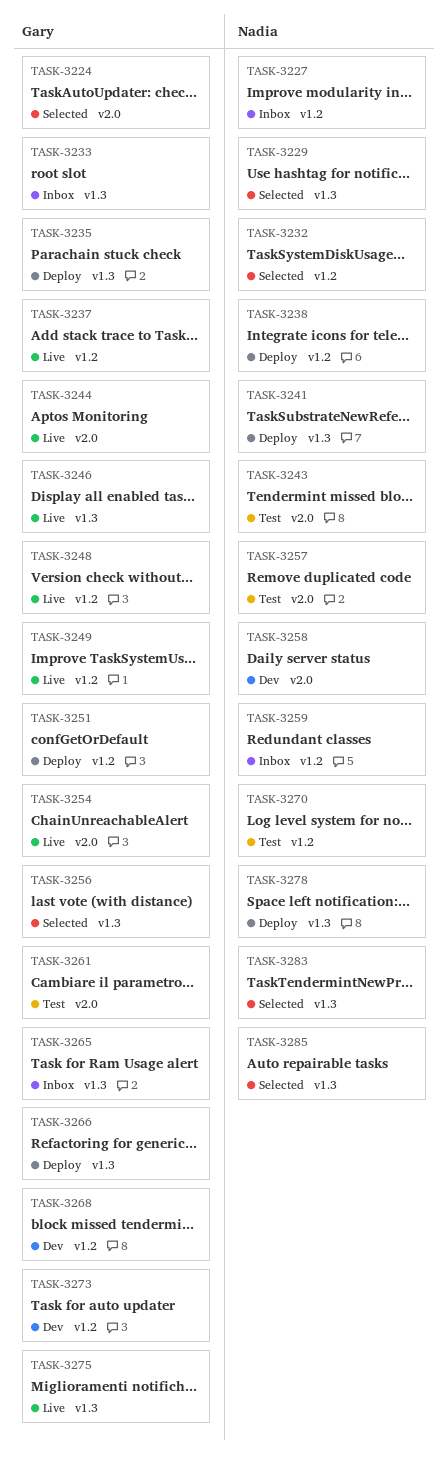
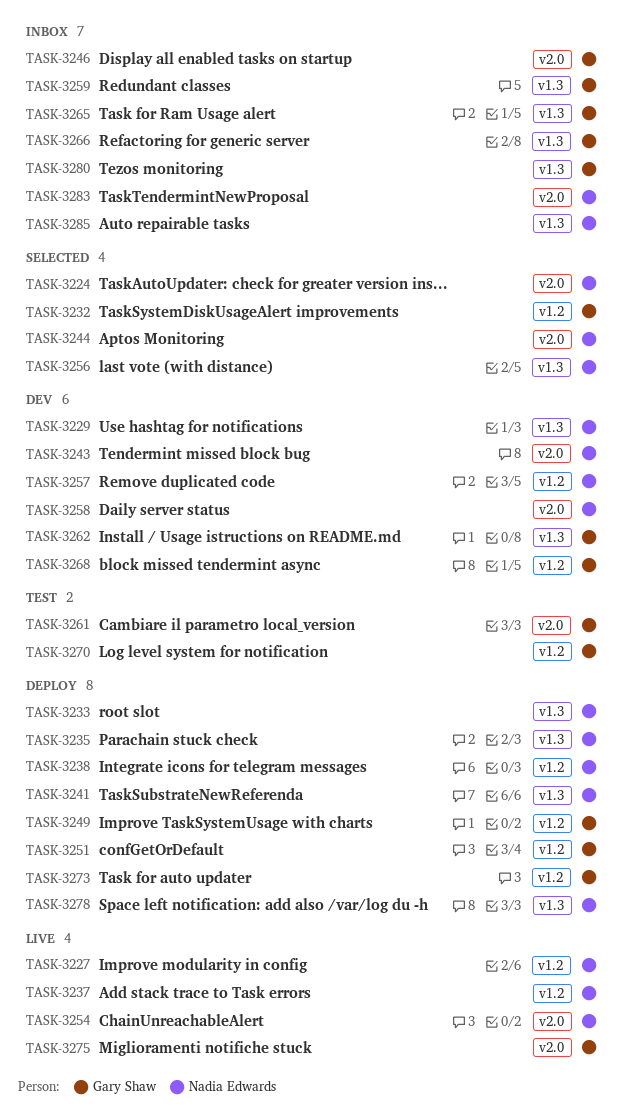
TASK-3224, owner: Gary Shaw -> Nadia Edwards
TASK-3227, status: Inbox -> Live
TASK-3229, status: Selected -> Dev
TASK-3232, owner: Nadia Edwards -> Gary Shaw
TASK-3233, status: Inbox -> Deploy
TASK-3233, owner: Gary Shaw -> Nadia Edwards
TASK-3235, owner: Gary Shaw -> Nadia Edwards
TASK-3237, owner: Gary Shaw -> Nadia Edwards
TASK-3243, status: Test -> Dev
TASK-3244, status: Live -> Selected
TASK-3244, owner: Gary Shaw -> Nadia Edwards
TASK-3246, status: Live -> Inbox
TASK-3246, label: v1.3 -> v2.0
TASK-3248: present -> none
TASK-3249, status: Live -> Deploy
TASK-3254, owner: Gary Shaw -> Nadia Edwards
TASK-3256, owner: Gary Shaw -> Nadia Edwards
TASK-3257, status: Test -> Dev
TASK-3257, label: v2.0 -> v1.2
TASK-3259, owner: Nadia Edwards -> Gary Shaw
TASK-3259, label: v1.2 -> v1.3
TASK-3262: none -> present
TASK-3266, status: Deploy -> Inbox
TASK-3270, owner: Nadia Edwards -> Gary Shaw
TASK-3273, status: Dev -> Deploy
TASK-3275, label: v1.3 -> v2.0
TASK-3280: none -> present
TASK-3283, status: Selected -> Inbox
TASK-3283, label: v1.3 -> v2.0
TASK-3285, status: Selected -> Inbox

